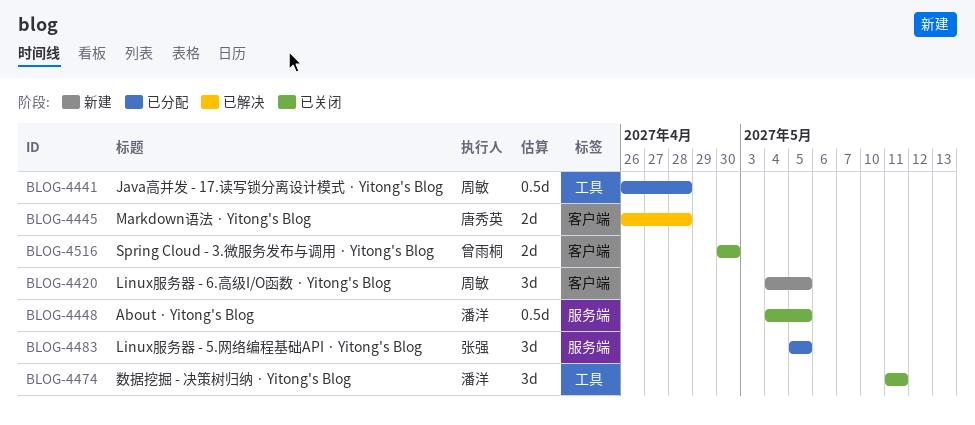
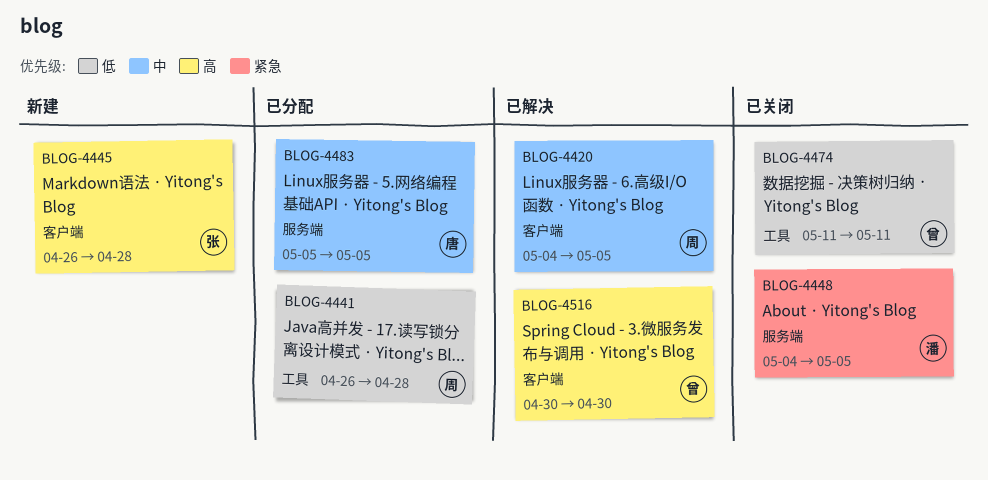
BLOG-4420, status: 新建 -> 已解决
BLOG-4445, status: 已解决 -> 新建
BLOG-4445, owner: 唐秀英 -> 张强
BLOG-4474, owner: 潘洋 -> 曾雨桐
BLOG-4483, owner: 张强 -> 唐秀英
BLOG-4516, status: 已关闭 -> 已解决

